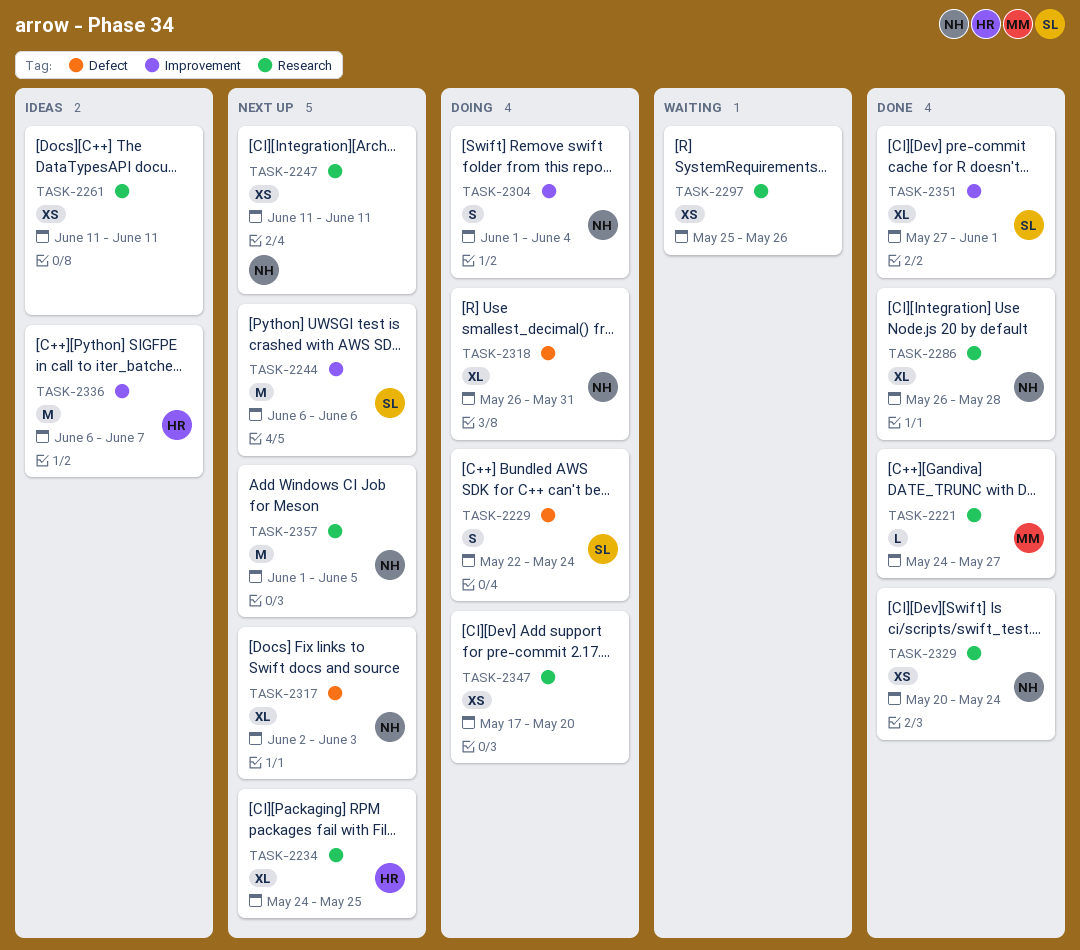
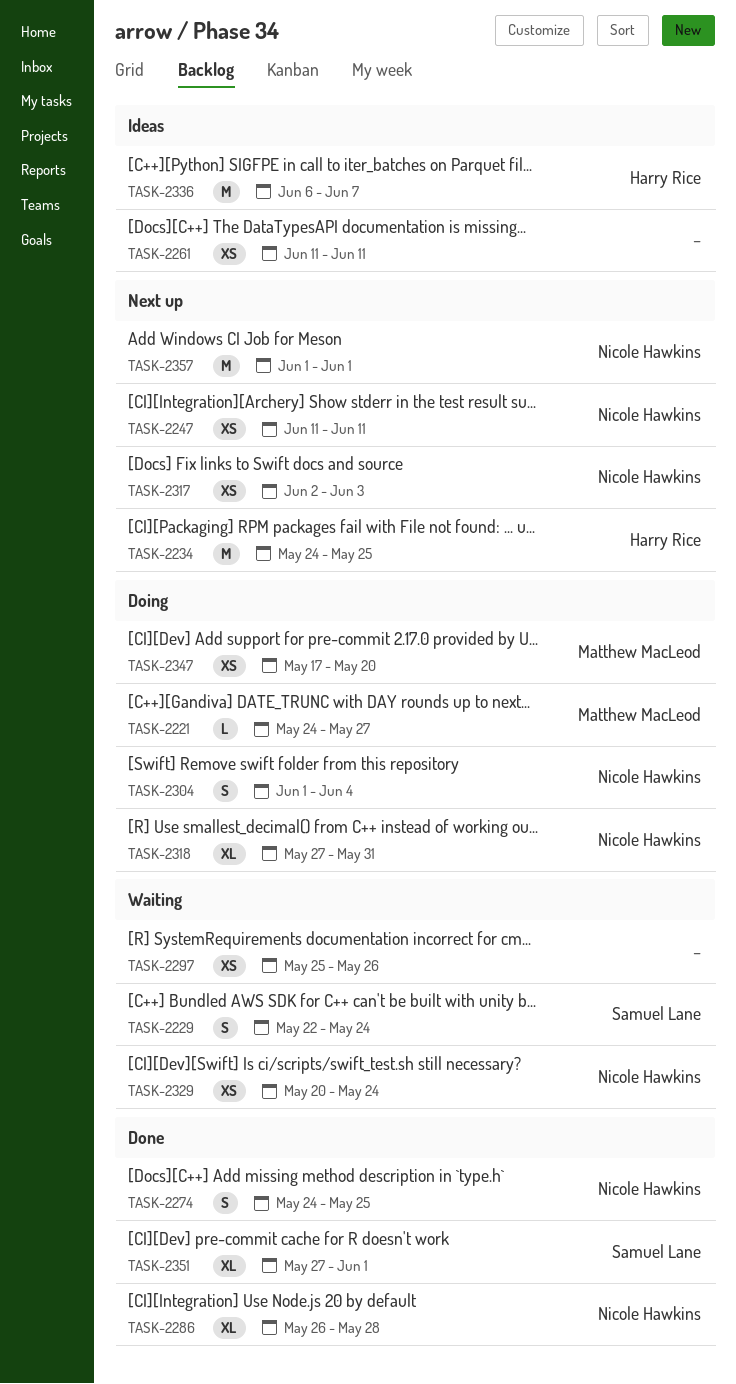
TASK-2221, status: Done -> Doing
TASK-2229, status: Doing -> Waiting
TASK-2234, estimate: XL -> M
TASK-2244: present -> none
TASK-2274: none -> present
TASK-2317, estimate: XL -> XS
TASK-2318, start: May 26 -> May 27
TASK-2329, status: Done -> Waiting
TASK-2347, owner: none -> Matthew MacLeod
TASK-2357, due: Jun 5 -> Jun 1

